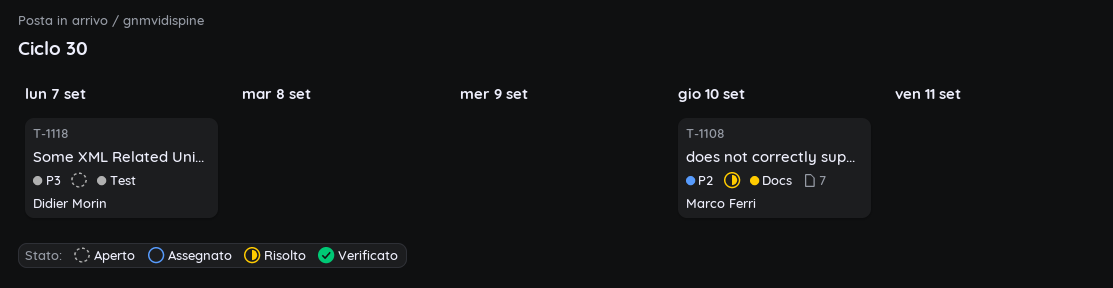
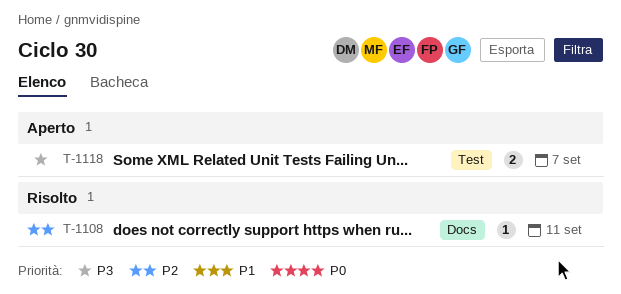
T-1108, due: Sep 10 -> Sep 11

